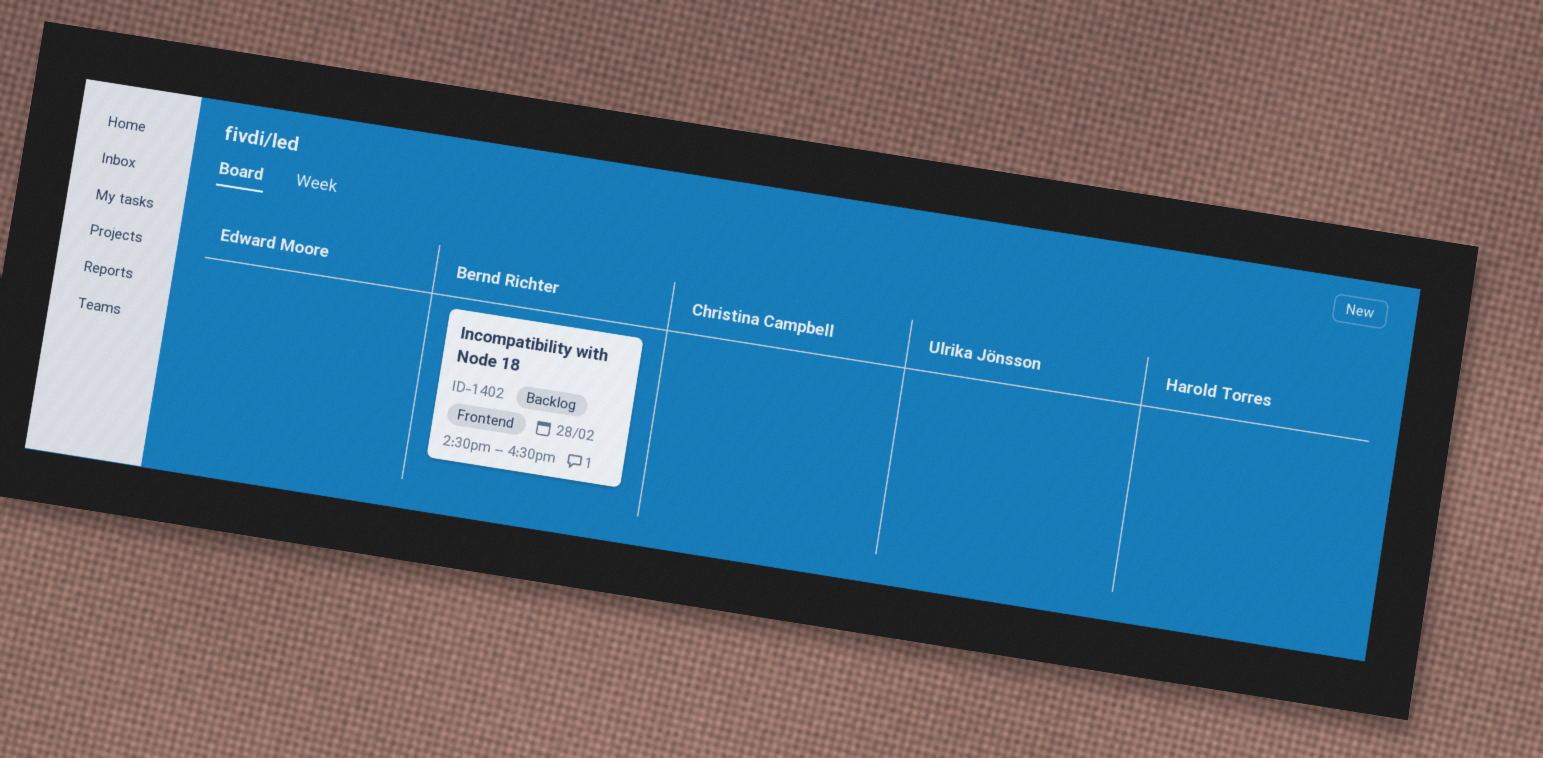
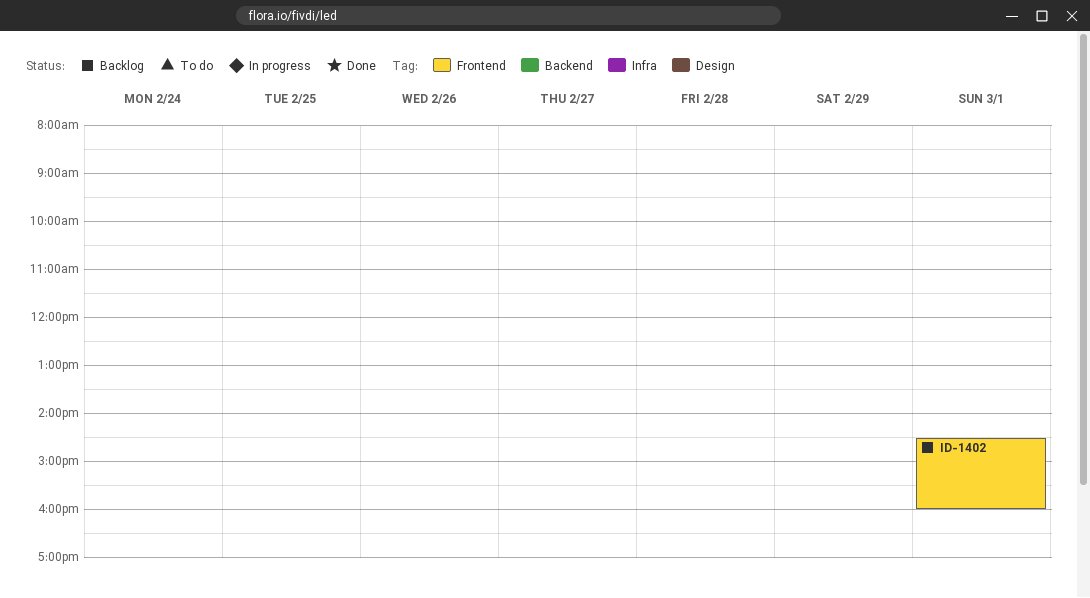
ID-1402, day: Feb 28 -> Mar 1
ID-1402, ends: 16:30 -> 16:00

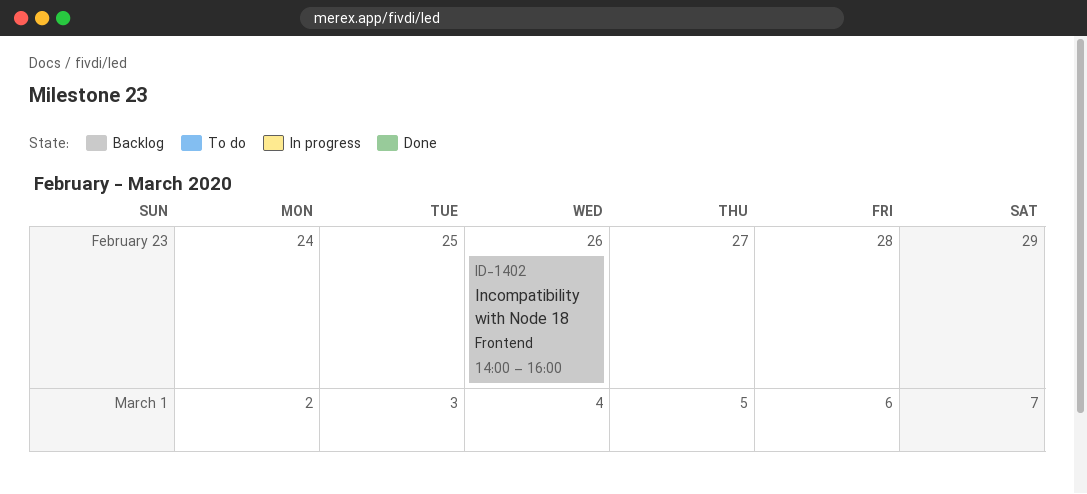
ID-1402, day: Mar 1 -> Feb 26
ID-1402, begins: 14:30 -> 14:00

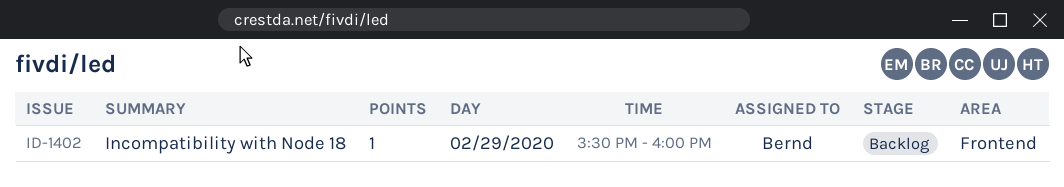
ID-1402, day: Feb 26 -> Feb 29
ID-1402, begins: 14:00 -> 15:30

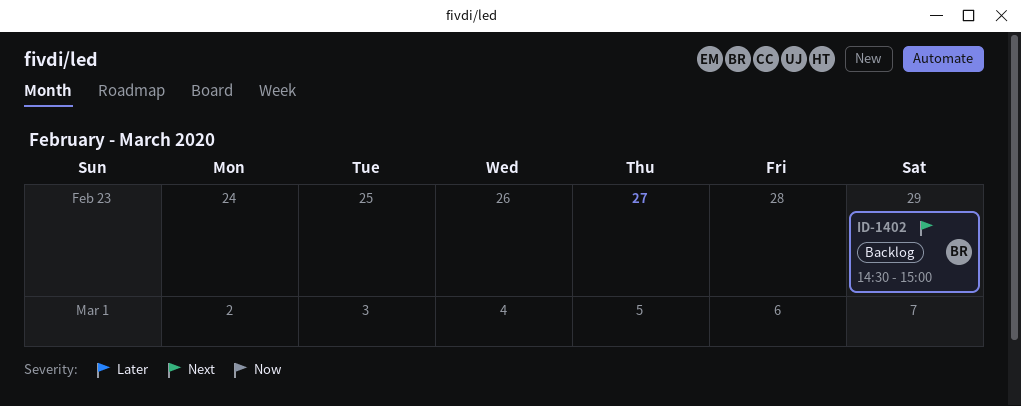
ID-1402, begins: 15:30 -> 14:30
ID-1402, ends: 16:00 -> 15:00

